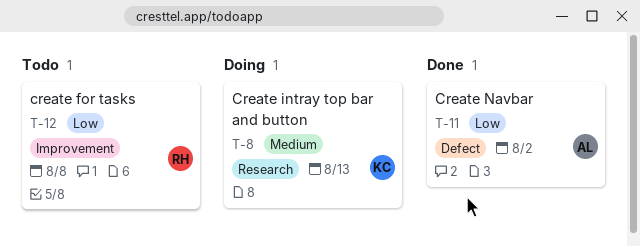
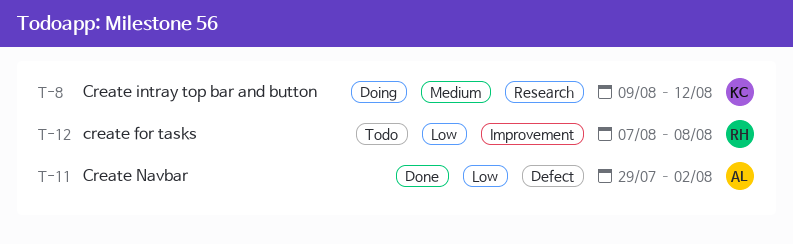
T-8, due: Aug 13 -> Aug 12

